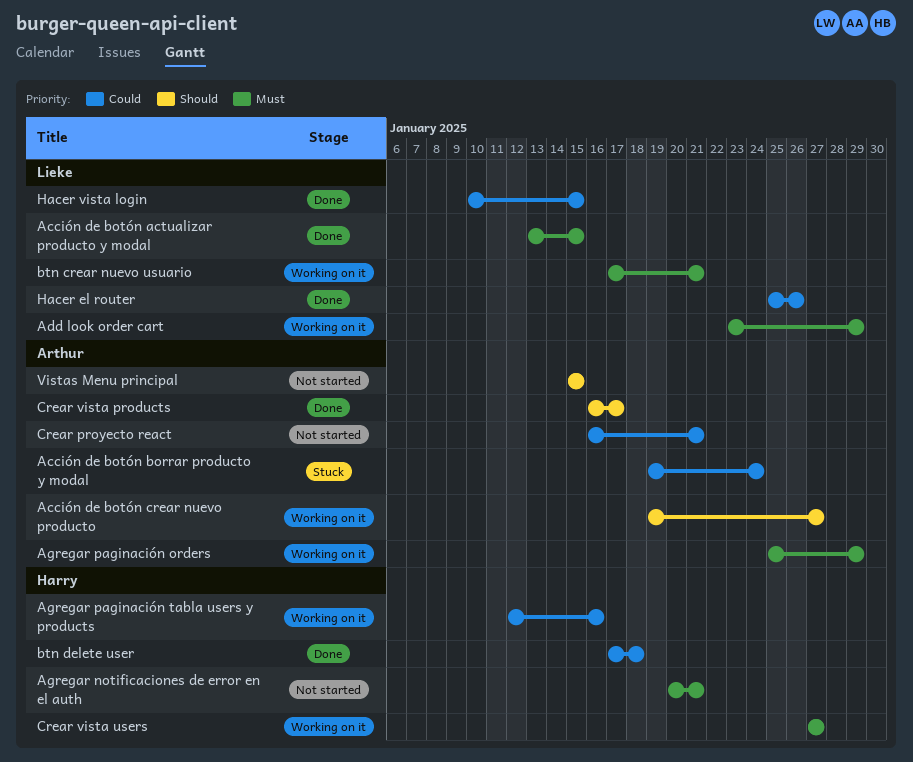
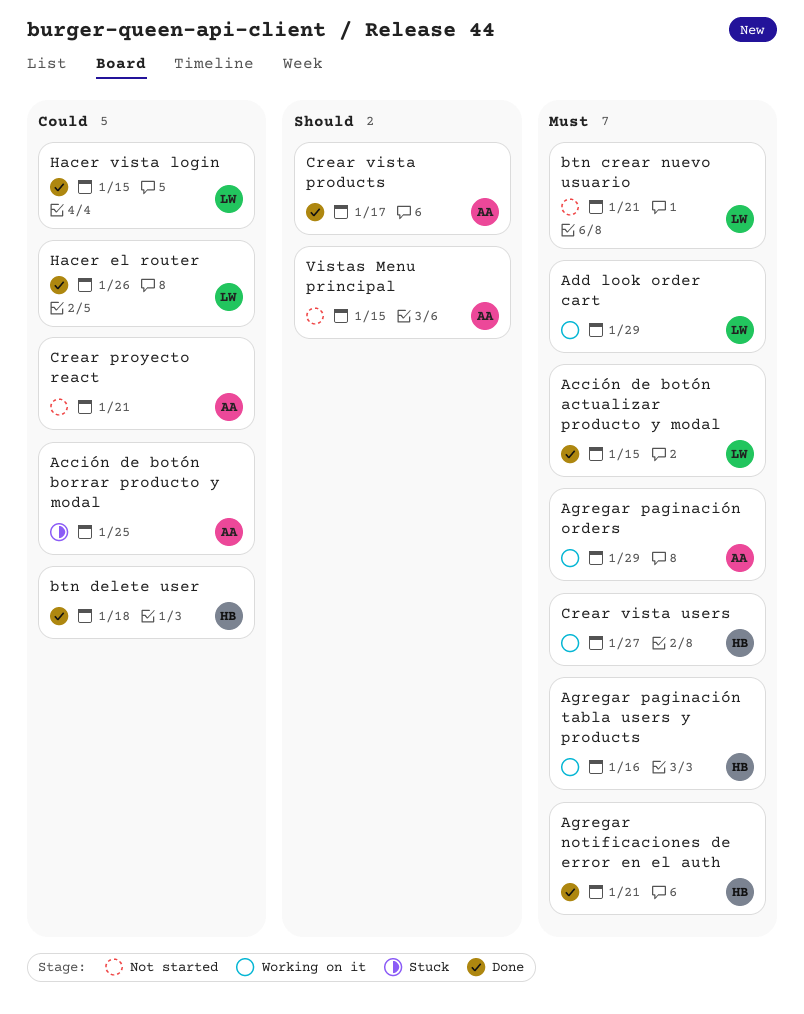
Acción de botón borrar producto y modal, due: Jan 24 -> Jan 25
Acción de botón crear nuevo producto: present -> none
Agregar notificaciones de error en el auth, status: Not started -> Done
Agregar paginación tabla users y products, priority: Could -> Must
btn crear nuevo usuario, status: Working on it -> Not started

